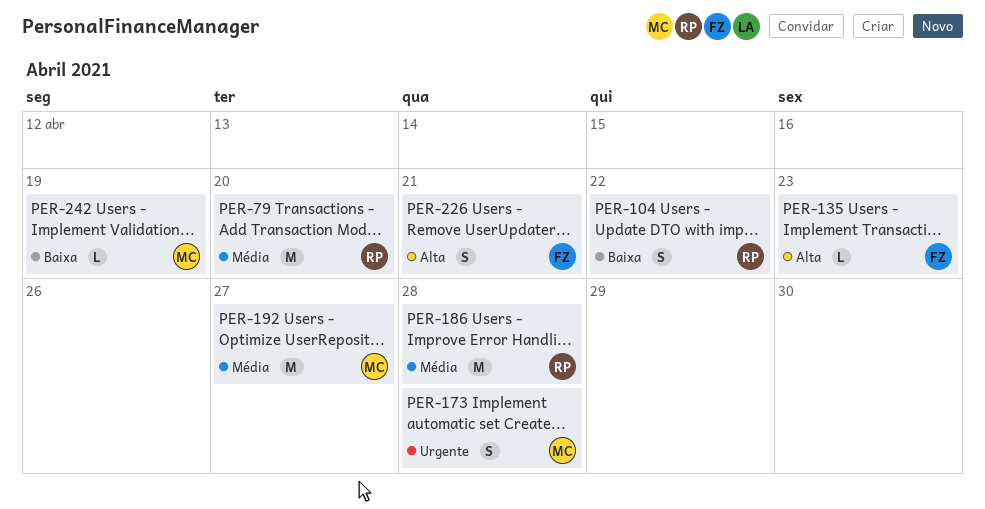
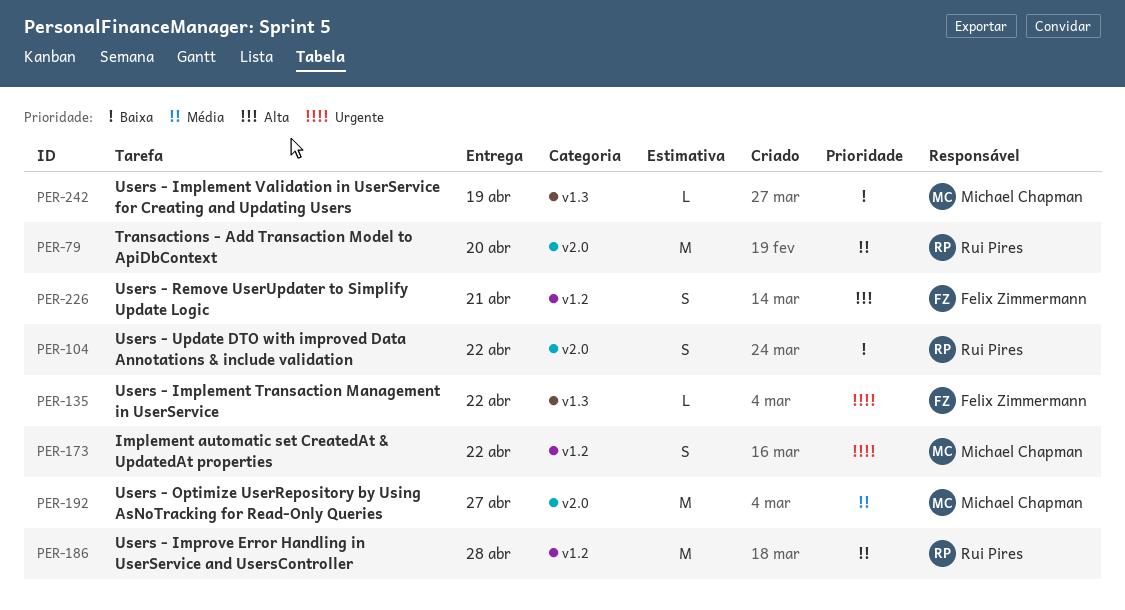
PER-135, priority: Alta -> Urgente
PER-135, due: Apr 23 -> Apr 22
PER-173, due: Apr 28 -> Apr 22

